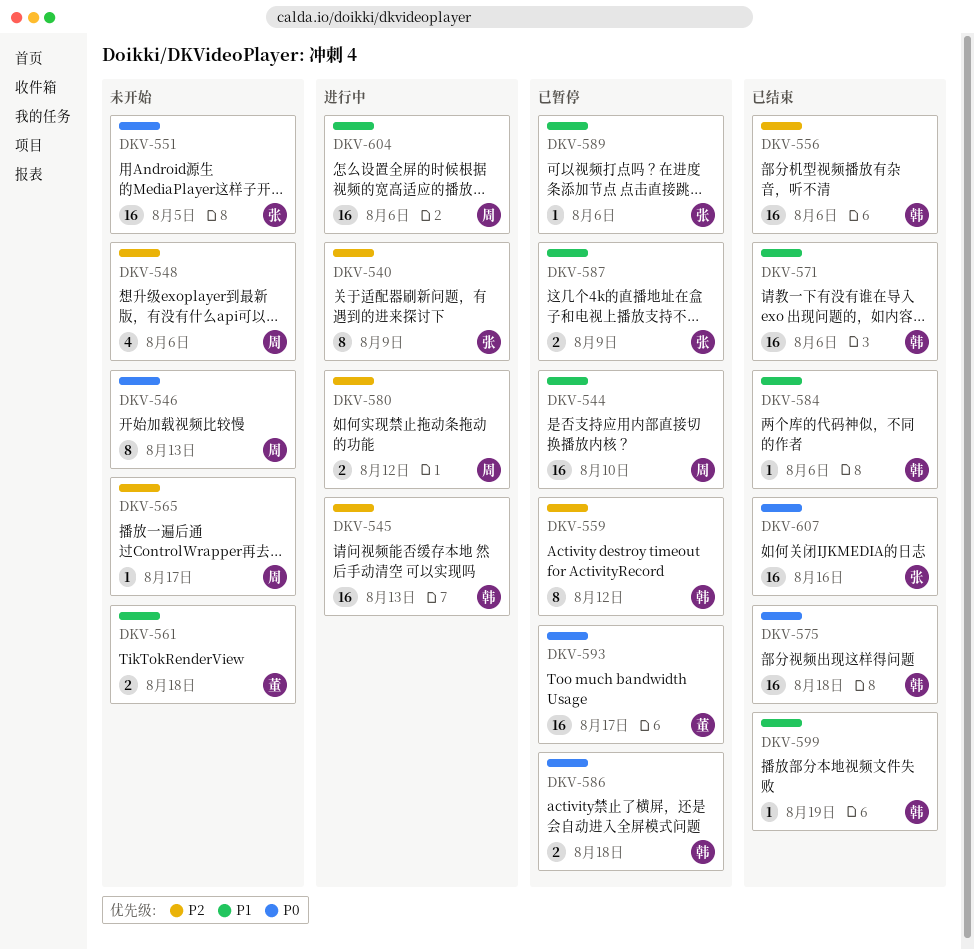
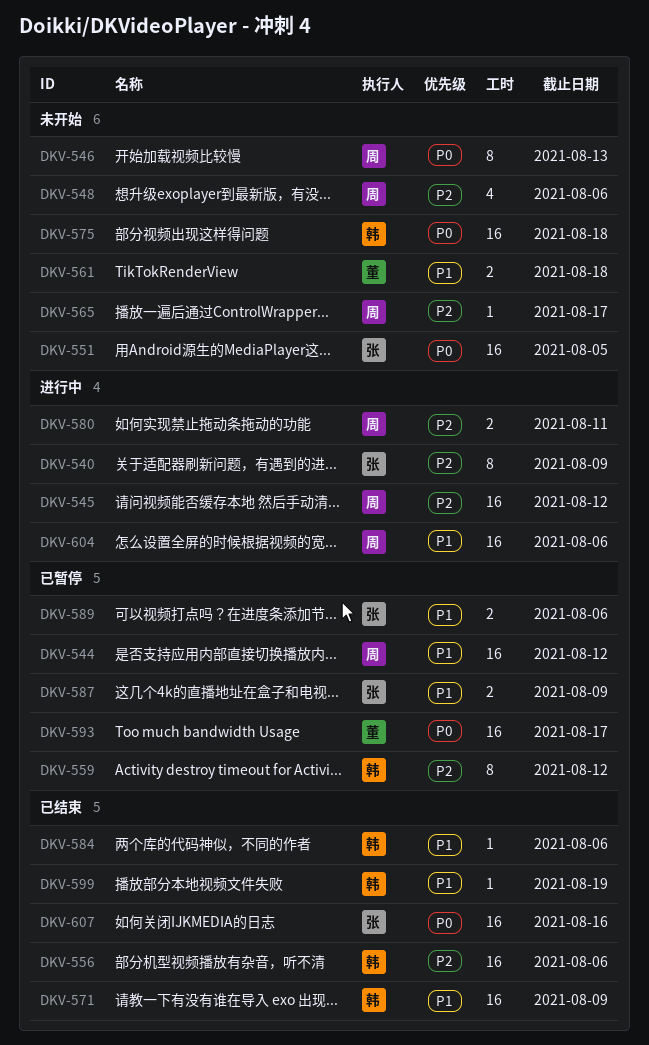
DKV-544, due: Aug 10 -> Aug 12
DKV-545, owner: 韩 -> 周
DKV-545, due: Aug 13 -> Aug 12
DKV-571, due: Aug 6 -> Aug 9
DKV-575, status: 已结束 -> 未开始
DKV-580, due: Aug 12 -> Aug 11
DKV-586: present -> none
DKV-589, estimate: 1 -> 2

